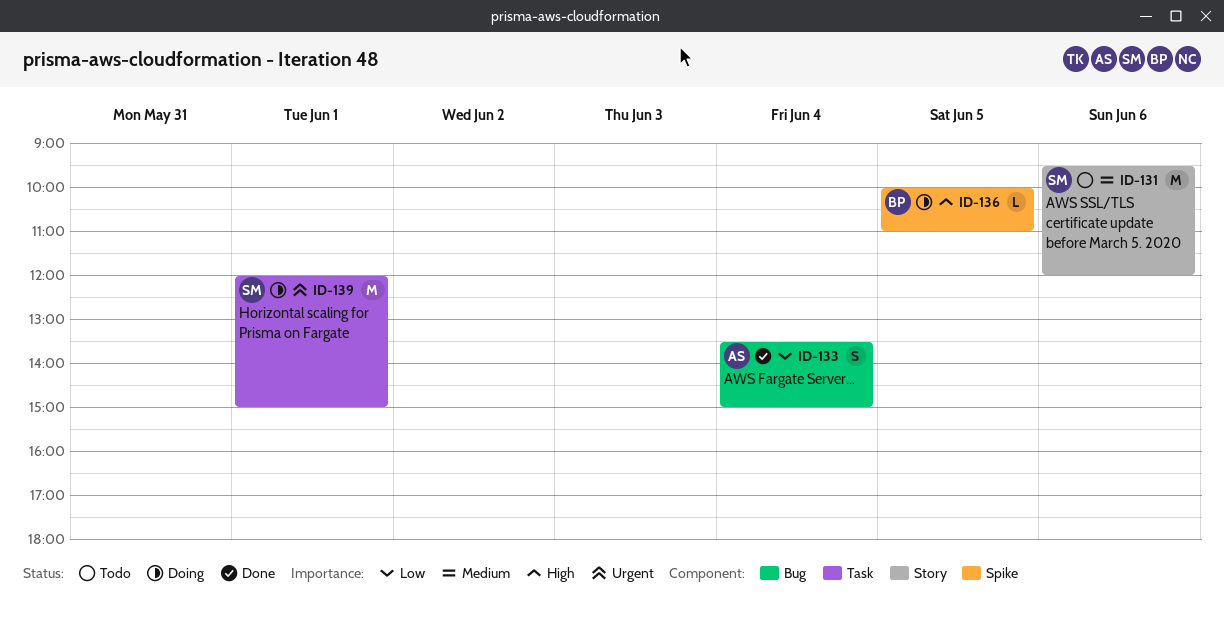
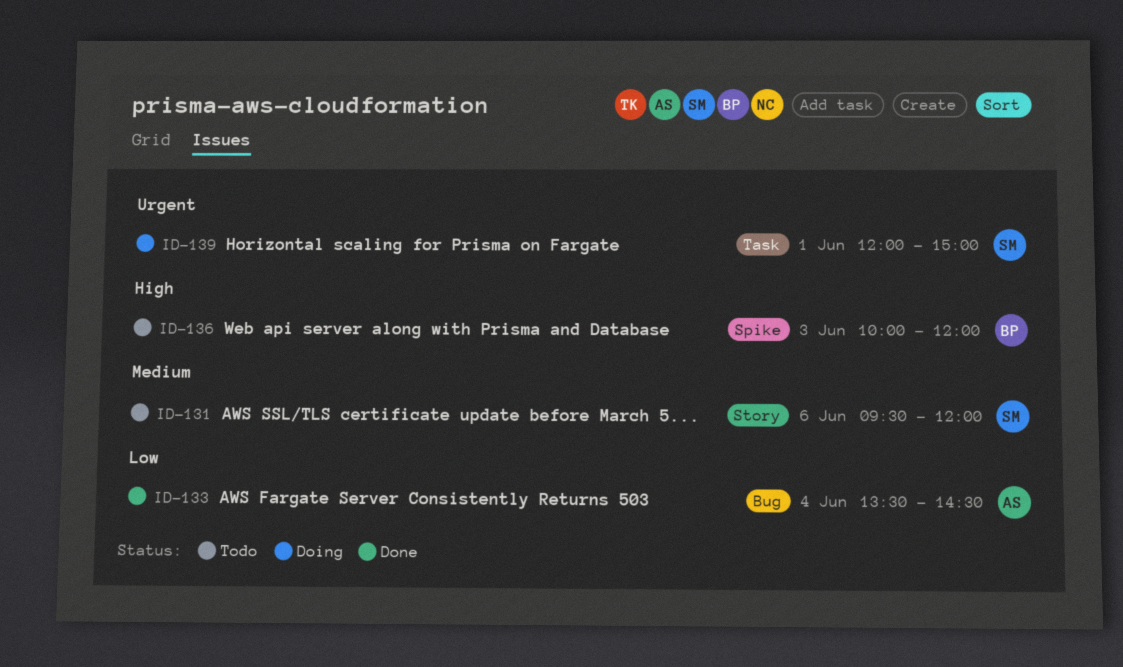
ID-133, ends: 15:00 -> 14:30
ID-136, status: Doing -> Todo
ID-136, day: Jun 5 -> Jun 3
ID-136, ends: 11:00 -> 12:00

